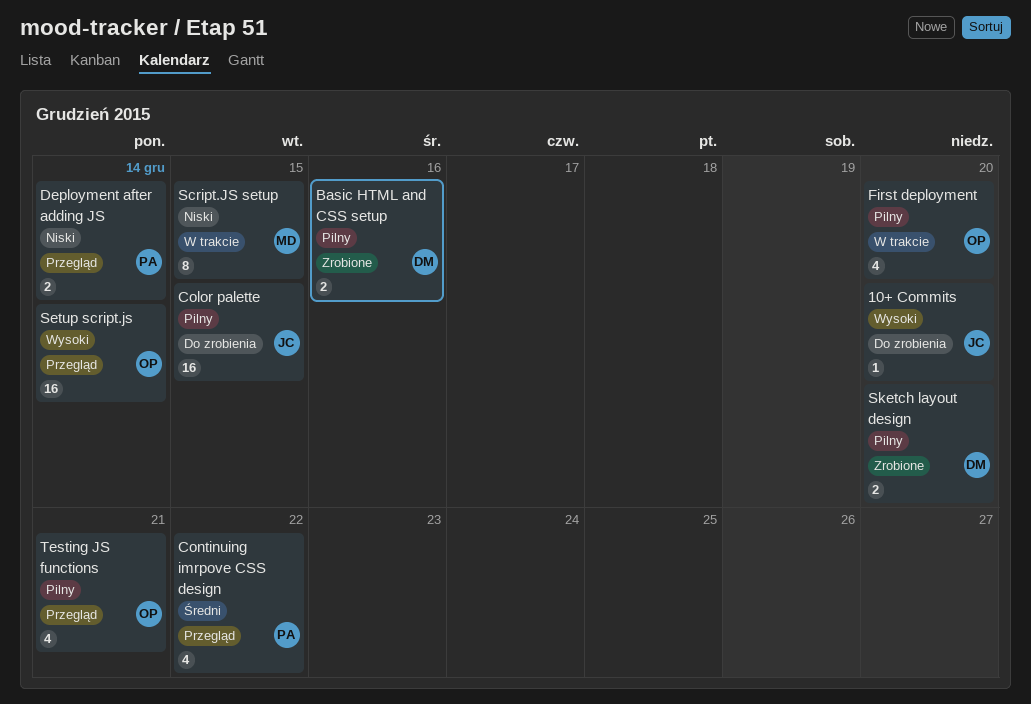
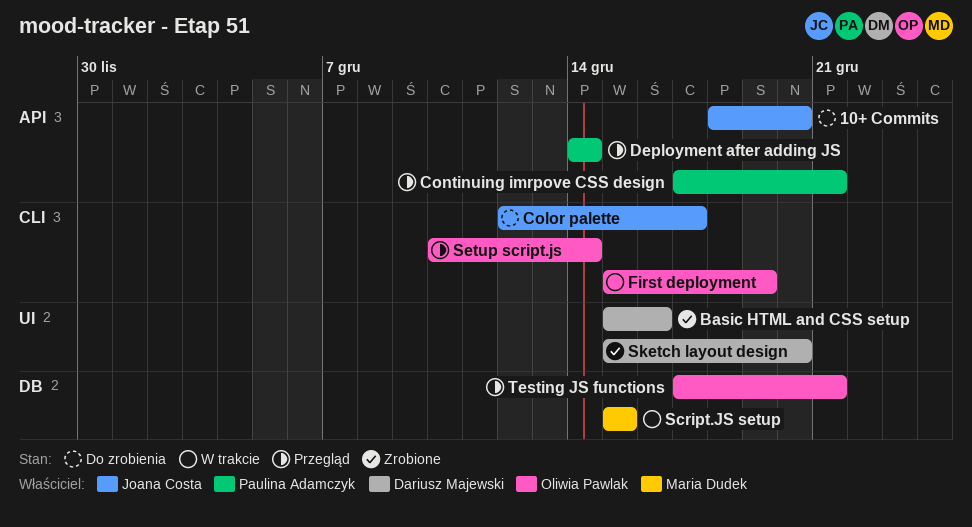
Color palette, due: Dec 15 -> Dec 17
Continuing imrpove CSS design, due: Dec 22 -> Dec 21
First deployment, due: Dec 20 -> Dec 19

